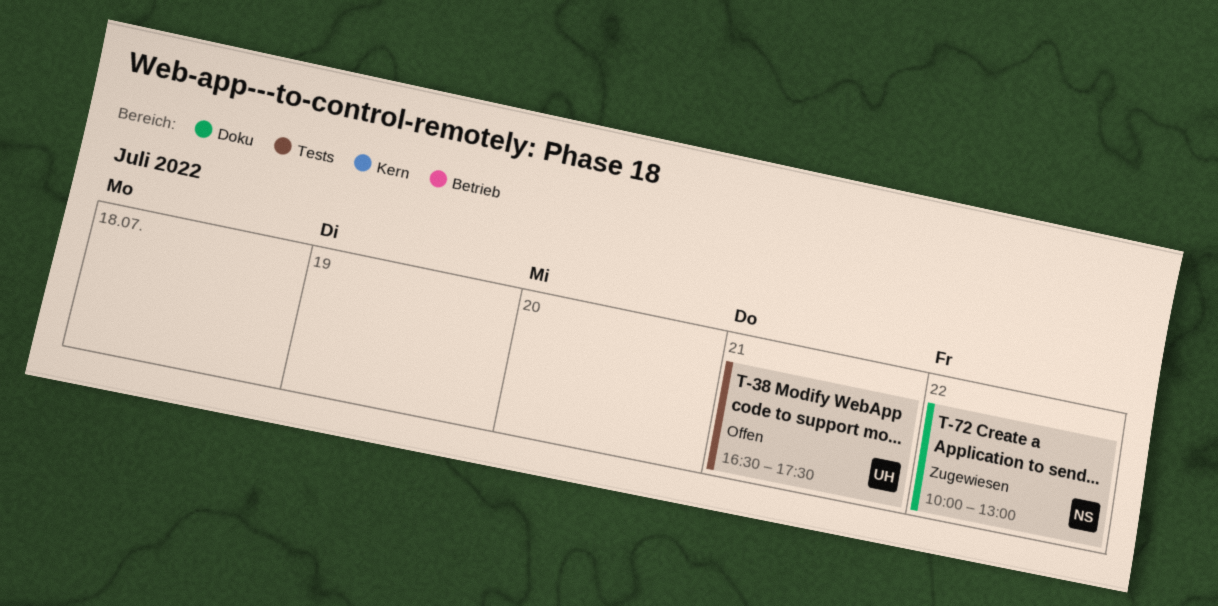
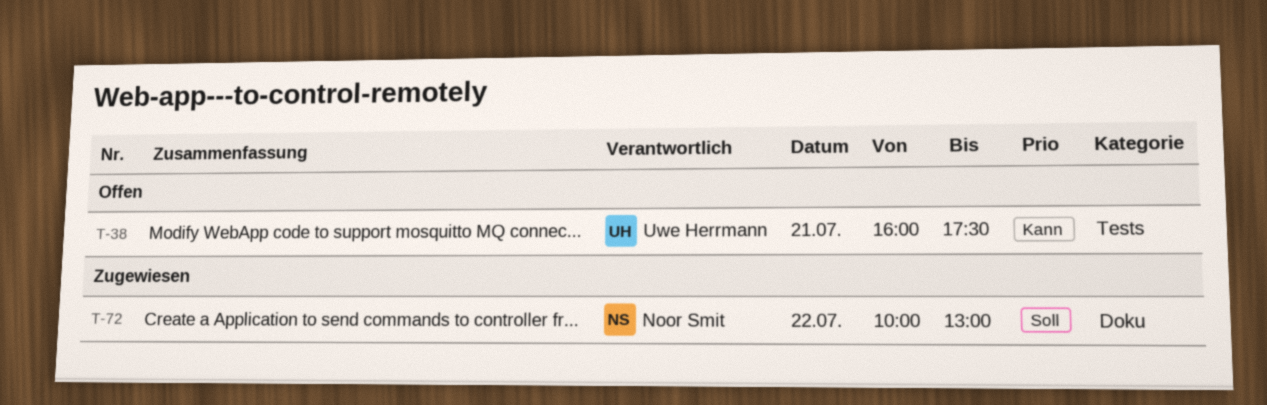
T-38, begins: 16:30 -> 16:00

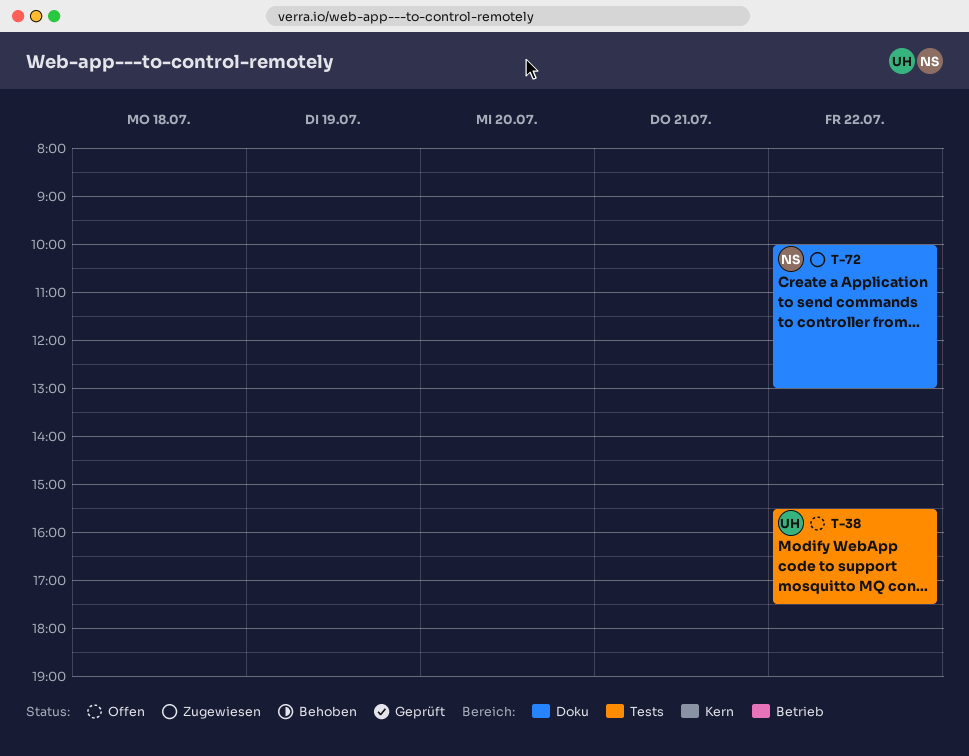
T-38, day: Jul 21 -> Jul 22
T-38, begins: 16:00 -> 15:30

